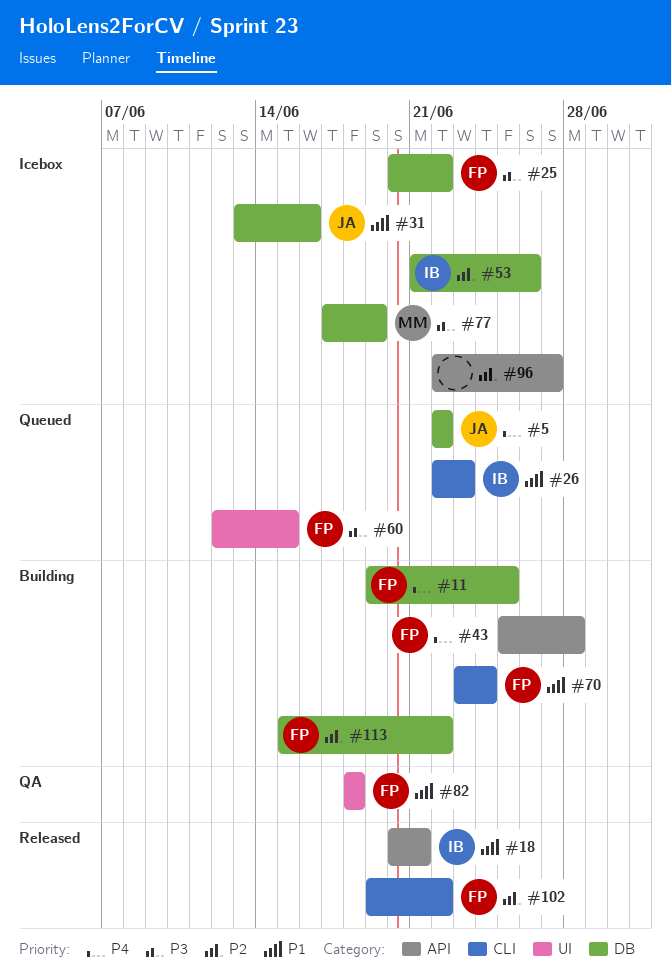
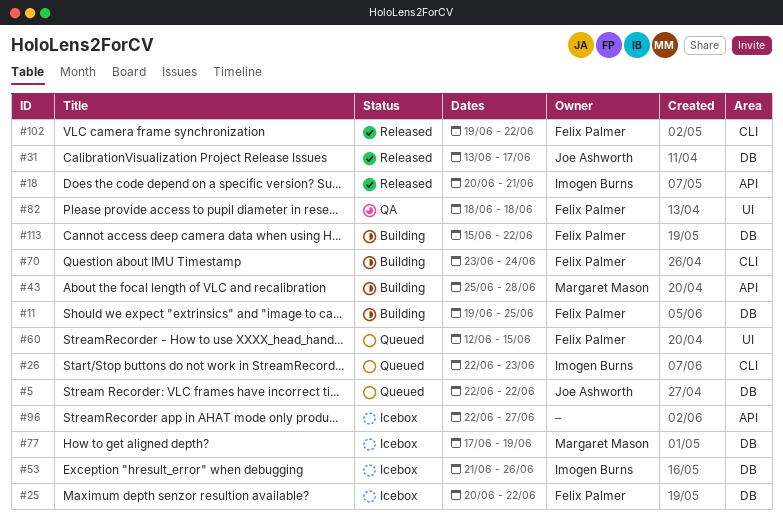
#31, status: Icebox -> Released
#31, due: Jun 16 -> Jun 17
#43, owner: Felix Palmer -> Margaret Mason

